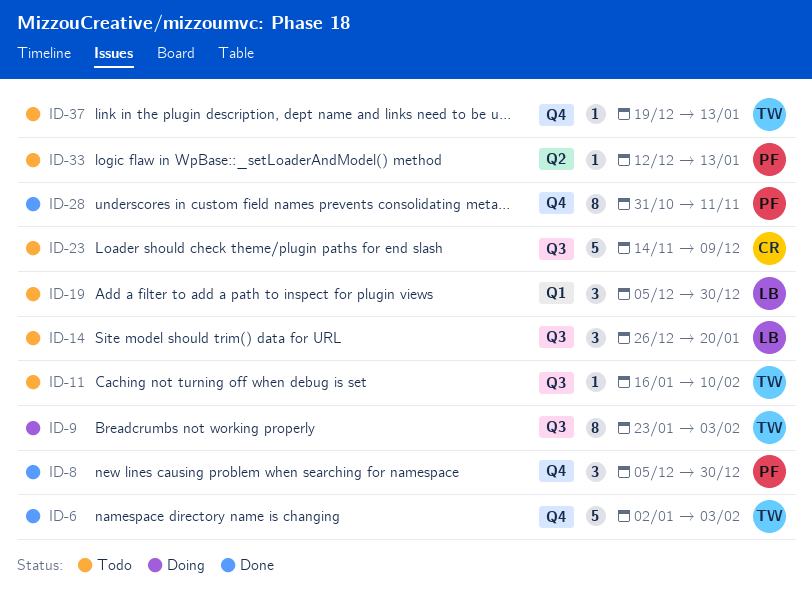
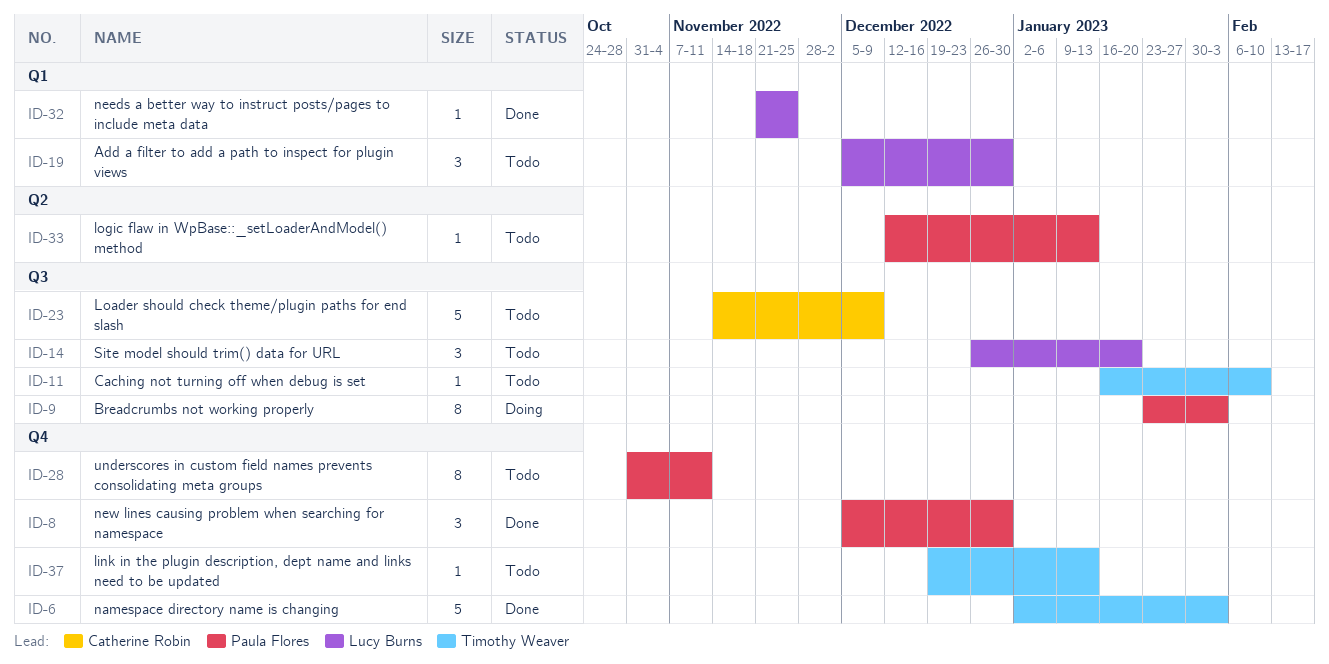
ID-9, owner: Timothy Weaver -> Paula Flores
ID-28, status: Done -> Todo
ID-32: none -> present

